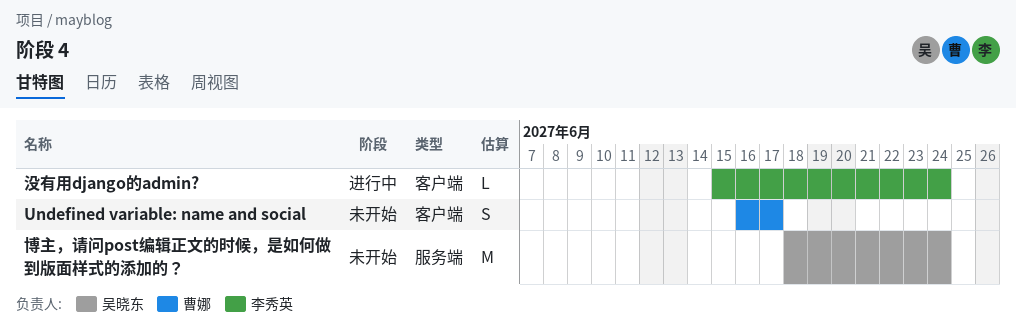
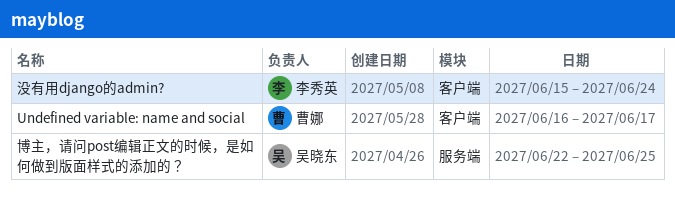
博主，请问post编辑正文的时候，是如何做到版面样式的添加的？, start: Jun 18 -> Jun 22
博主，请问post编辑正文的时候，是如何做到版面样式的添加的？, due: Jun 24 -> Jun 25

